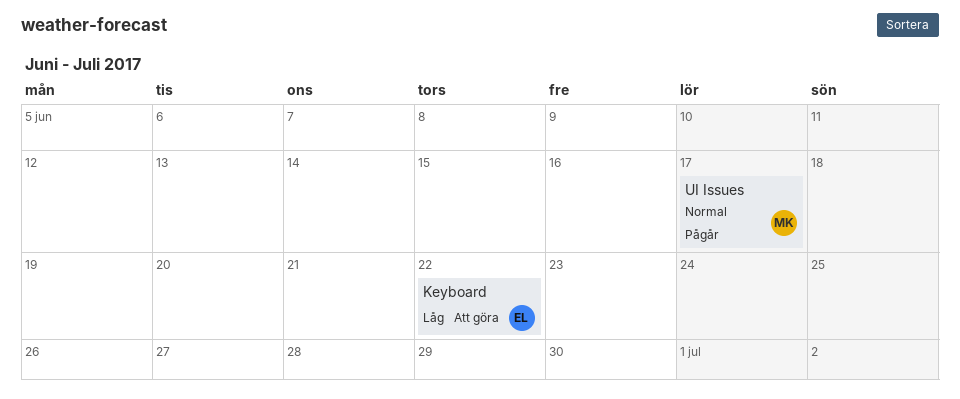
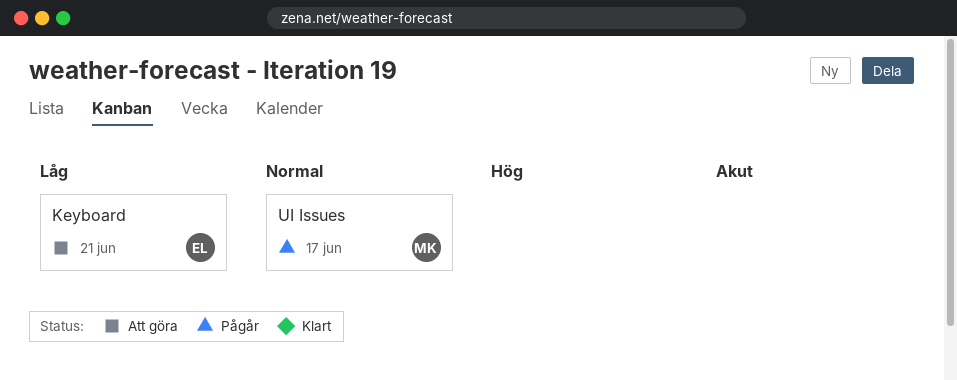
Keyboard, due: Jun 22 -> Jun 21

